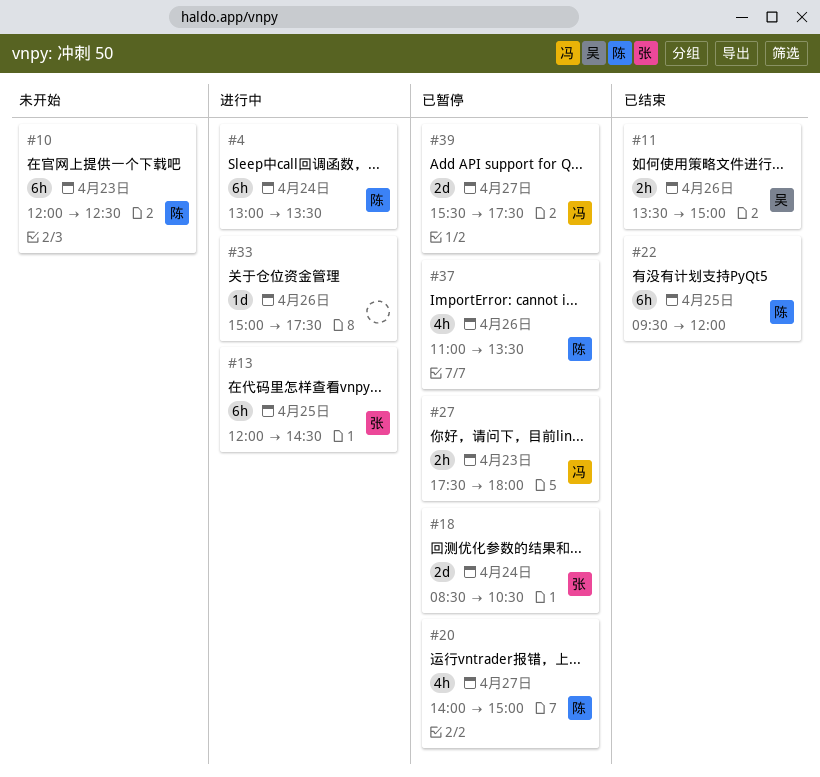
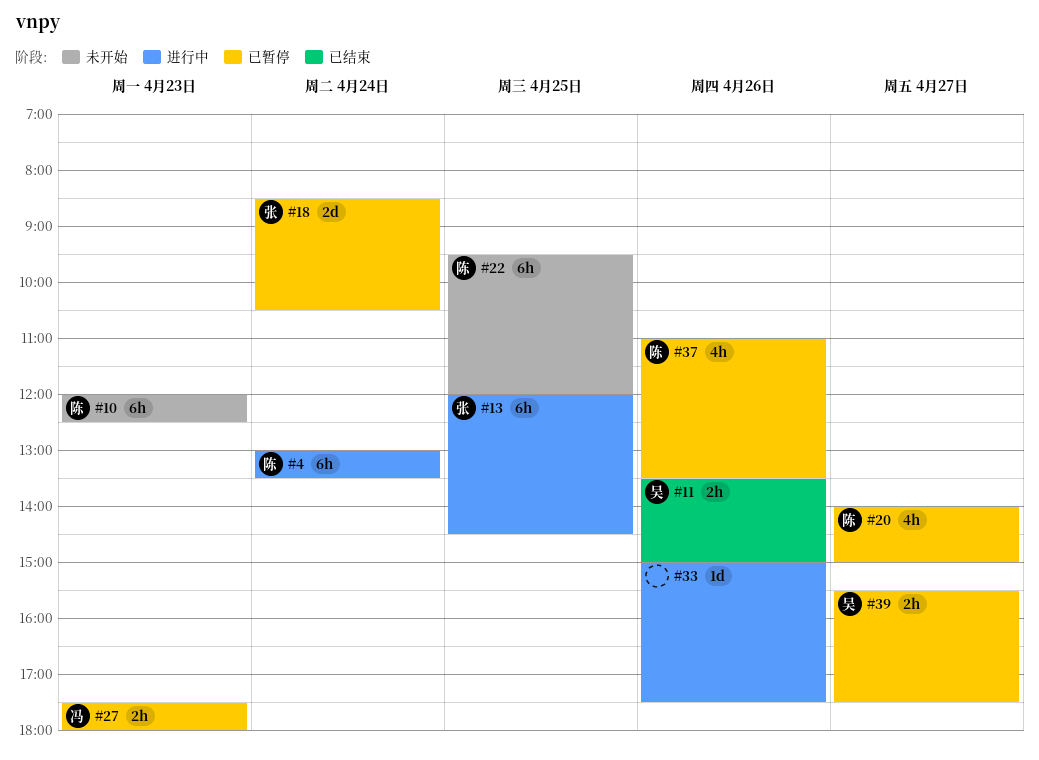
#22, status: 已结束 -> 未开始
#39, owner: 冯 -> 吴
#39, estimate: 2d -> 2h

